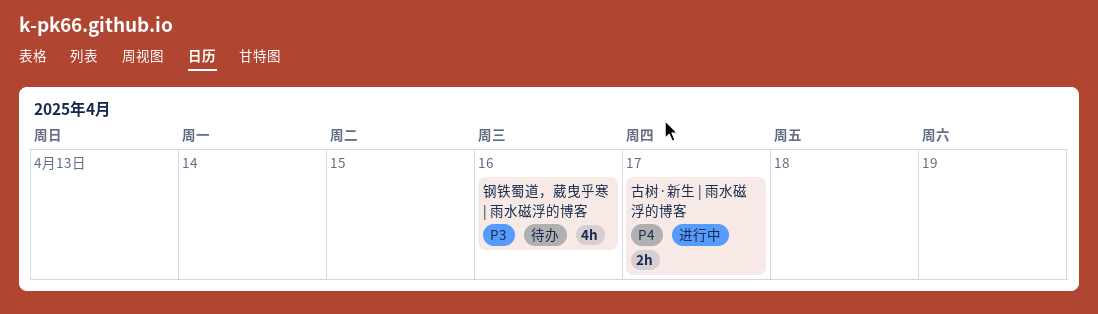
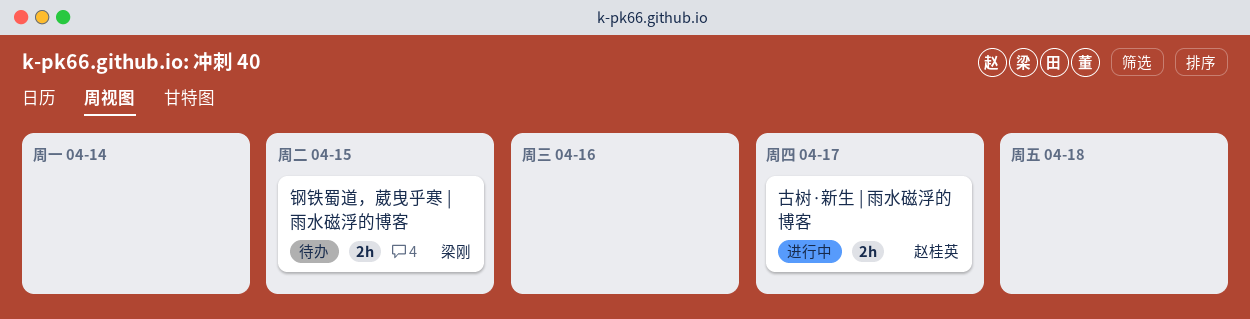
钢铁蜀道，葳曳乎寒 | 雨水磁浮的博客, estimate: 4h -> 2h
钢铁蜀道，葳曳乎寒 | 雨水磁浮的博客, due: Apr 16 -> Apr 15

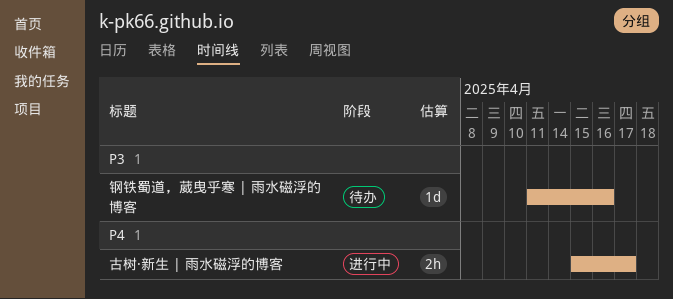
钢铁蜀道，葳曳乎寒 | 雨水磁浮的博客, estimate: 2h -> 1d
钢铁蜀道，葳曳乎寒 | 雨水磁浮的博客, due: Apr 15 -> Apr 16

